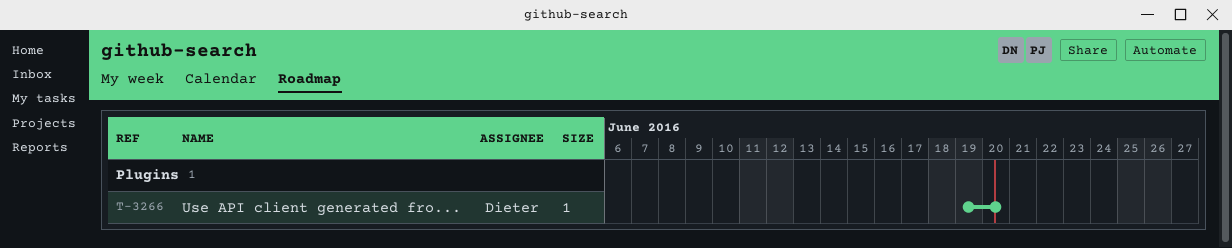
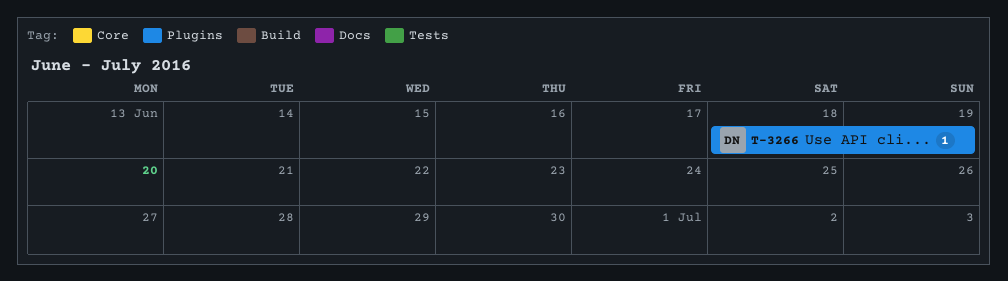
T-3266, start: Jun 19 -> Jun 18
T-3266, due: Jun 20 -> Jun 19

